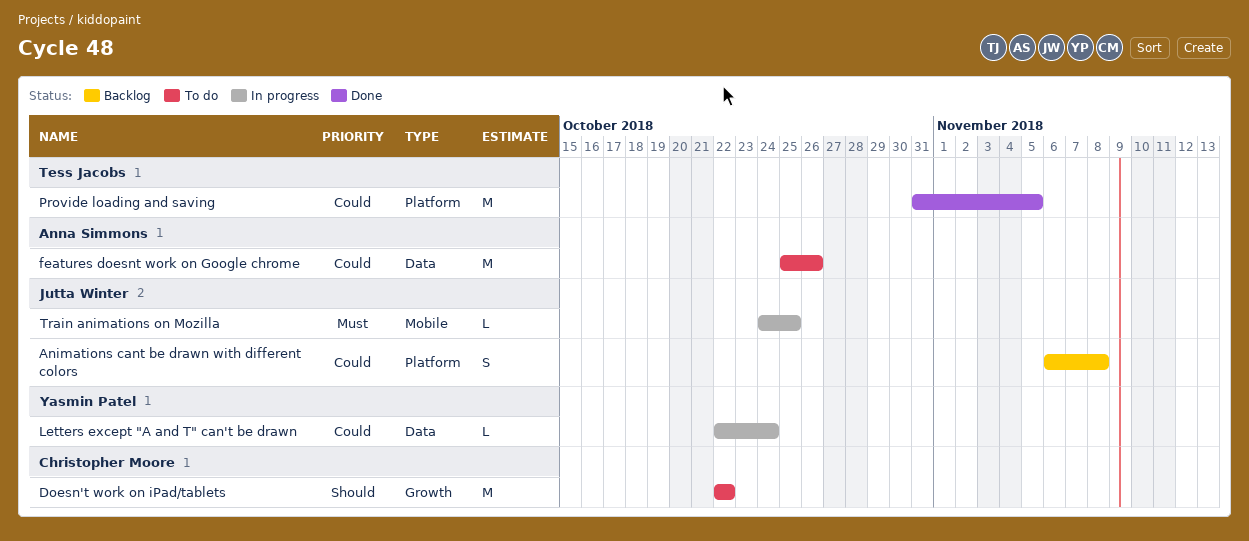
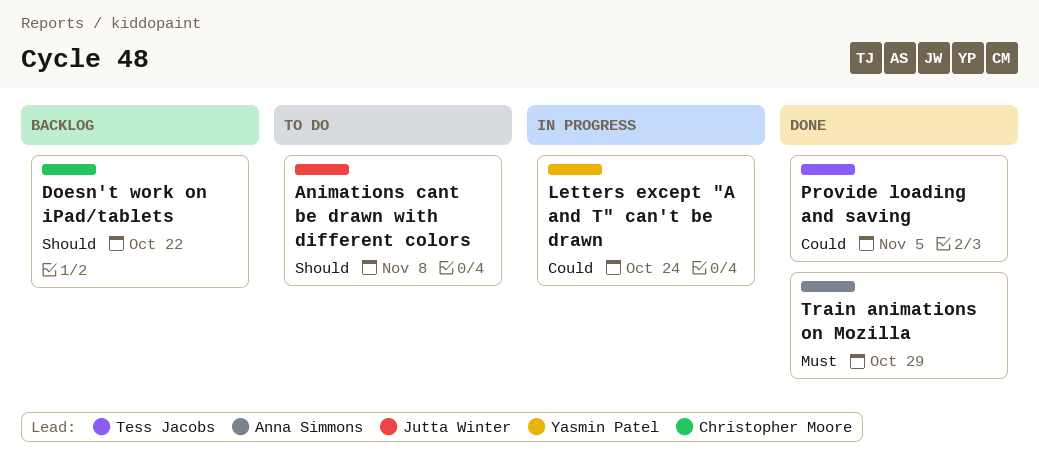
Animations cant be drawn with different colors, status: Backlog -> To do
Animations cant be drawn with different colors, priority: Could -> Should
Doesn't work on iPad/tablets, status: To do -> Backlog
features doesnt work on Google chrome: present -> none
Train animations on Mozilla, status: In progress -> Done
Train animations on Mozilla, owner: Jutta Winter -> Anna Simmons
Train animations on Mozilla, due: Oct 25 -> Oct 29

